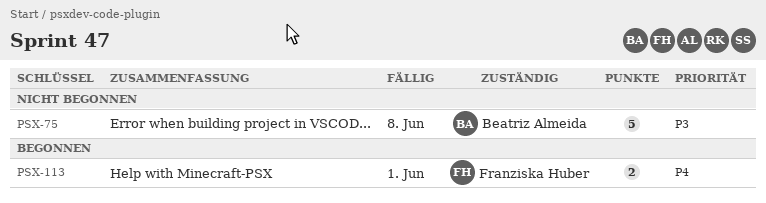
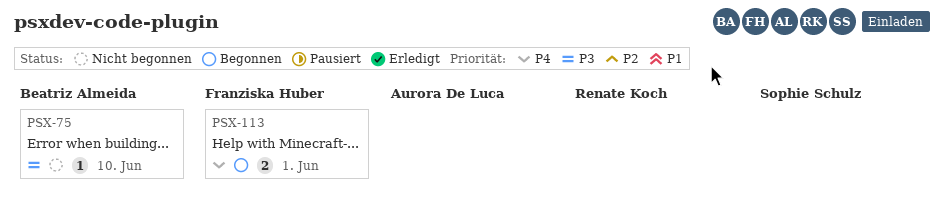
PSX-75, estimate: 5 -> 1
PSX-75, due: Jun 8 -> Jun 10

